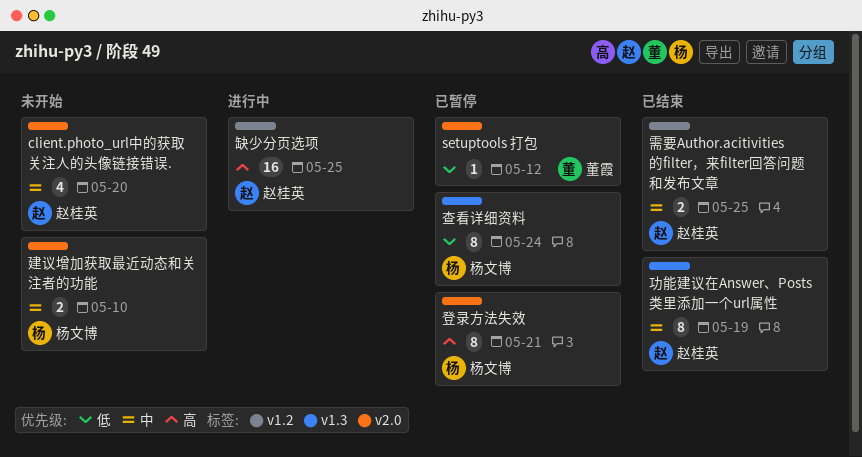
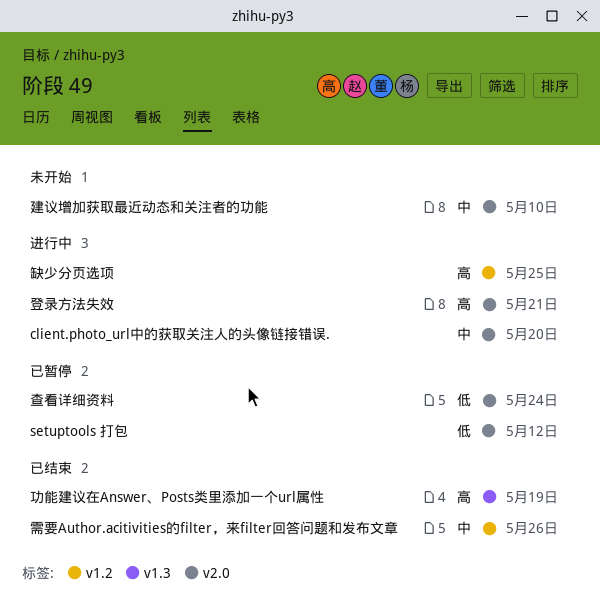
client.photo_url中的获取关注人的头像链接错误., status: 未开始 -> 进行中
功能建议在Answer、Posts类里添加一个url属性, priority: 中 -> 高
查看详细资料, label: v1.3 -> v2.0
登录方法失效, status: 已暂停 -> 进行中
需要Author.acitivities的filter，来filter回答问题和发布文章, due: May 25 -> May 26

